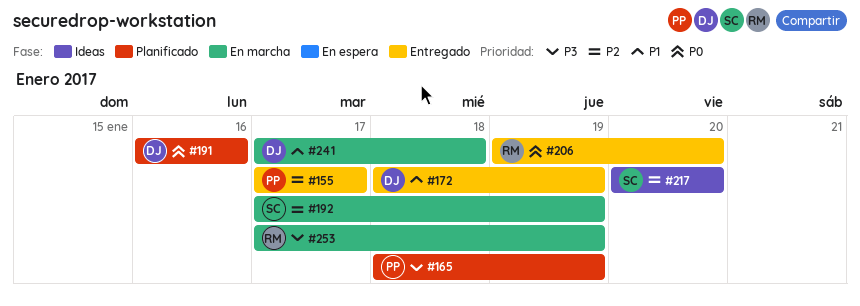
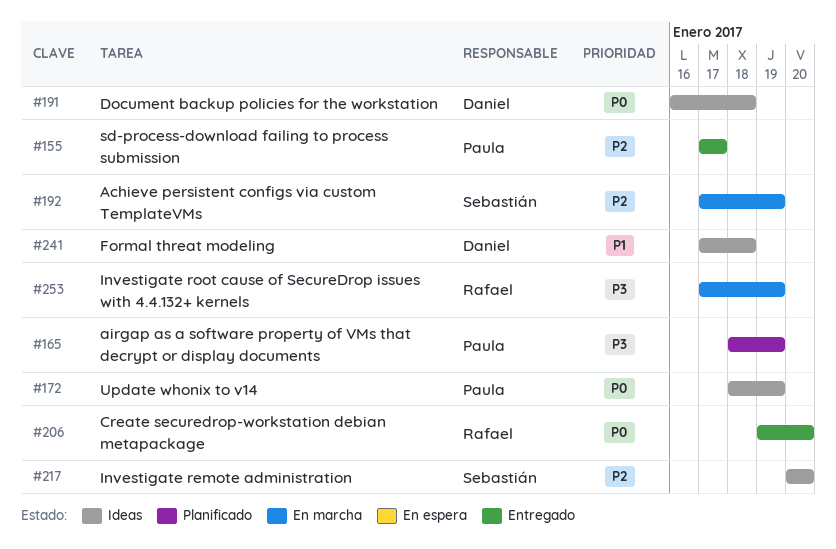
#172, status: Entregado -> Ideas
#172, owner: Daniel -> Paula
#172, priority: P1 -> P0
#191, status: Planificado -> Ideas
#191, due: Jan 16 -> Jan 18
#241, status: En marcha -> Ideas

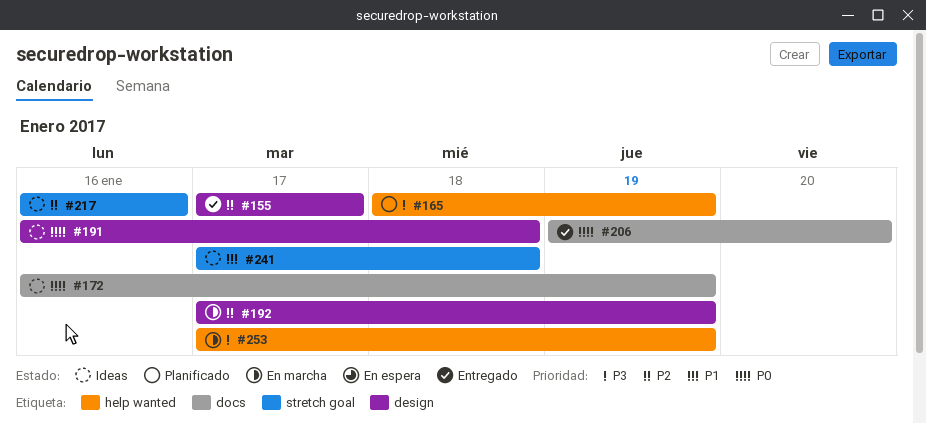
#172, start: Jan 18 -> Jan 16
#217, start: Jan 20 -> Jan 16
#217, due: Jan 20 -> Jan 16

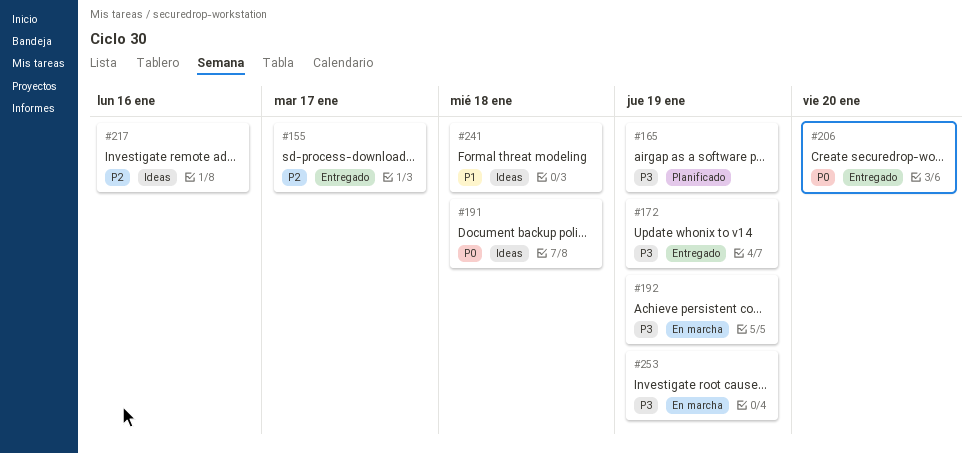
#172, status: Ideas -> Entregado
#172, priority: P0 -> P3
#192, priority: P2 -> P3

